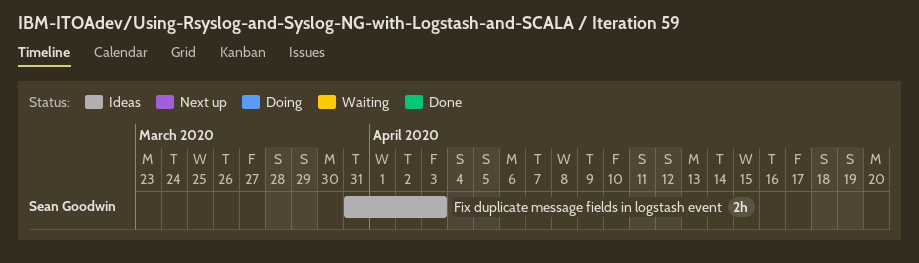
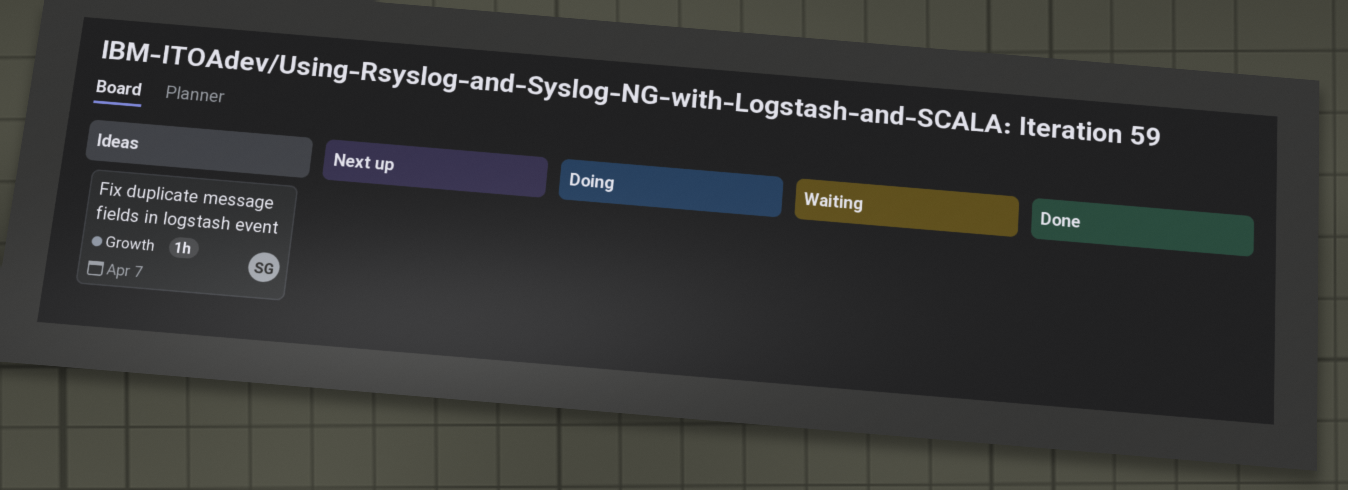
Fix duplicate message fields in logstash event, estimate: 2h -> 1h
Fix duplicate message fields in logstash event, due: Apr 3 -> Apr 7

